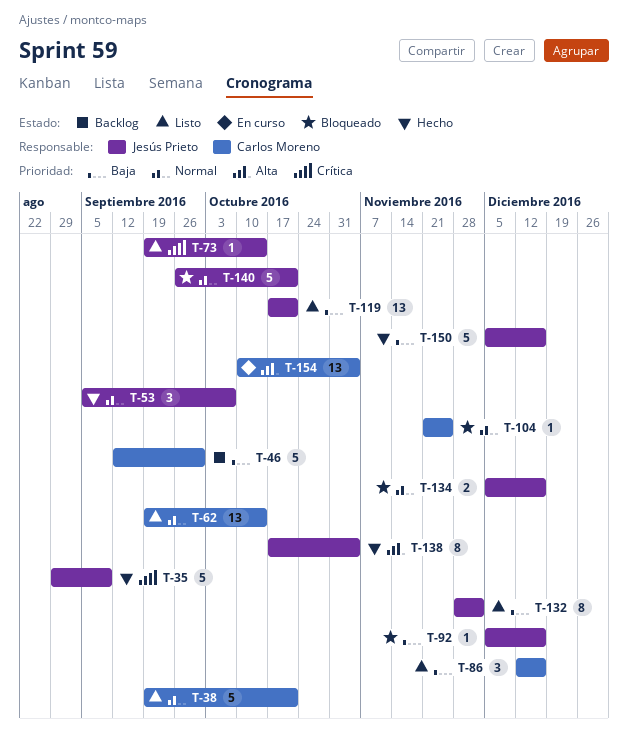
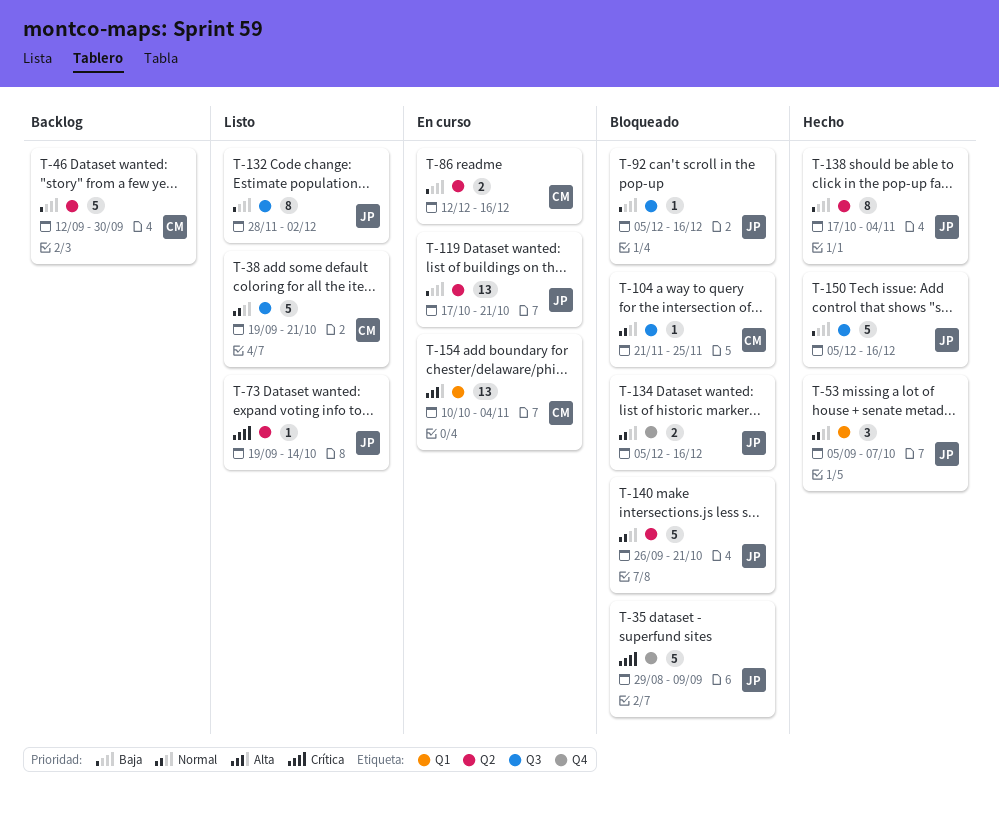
T-35, status: Hecho -> Bloqueado
T-62: present -> none
T-86, status: Listo -> En curso
T-86, estimate: 3 -> 2
T-119, status: Listo -> En curso
T-138, priority: Alta -> Baja

